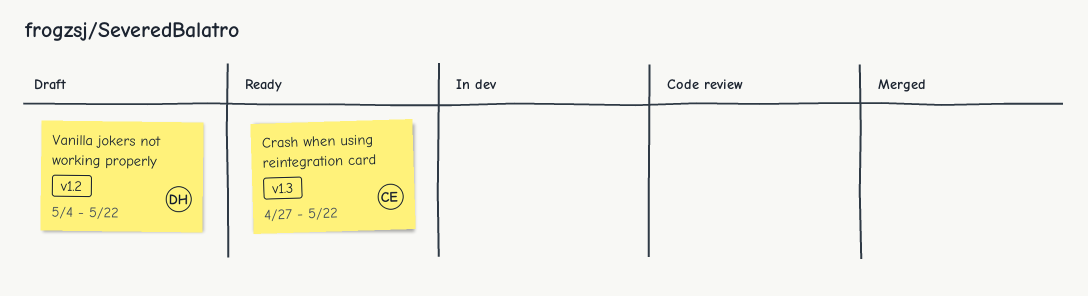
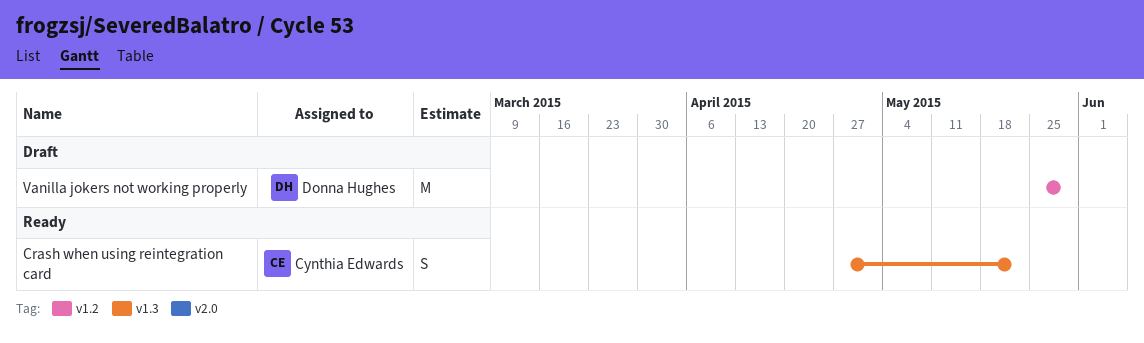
Vanilla jokers not working properly, start: May 4 -> May 25
Vanilla jokers not working properly, due: May 22 -> May 29

